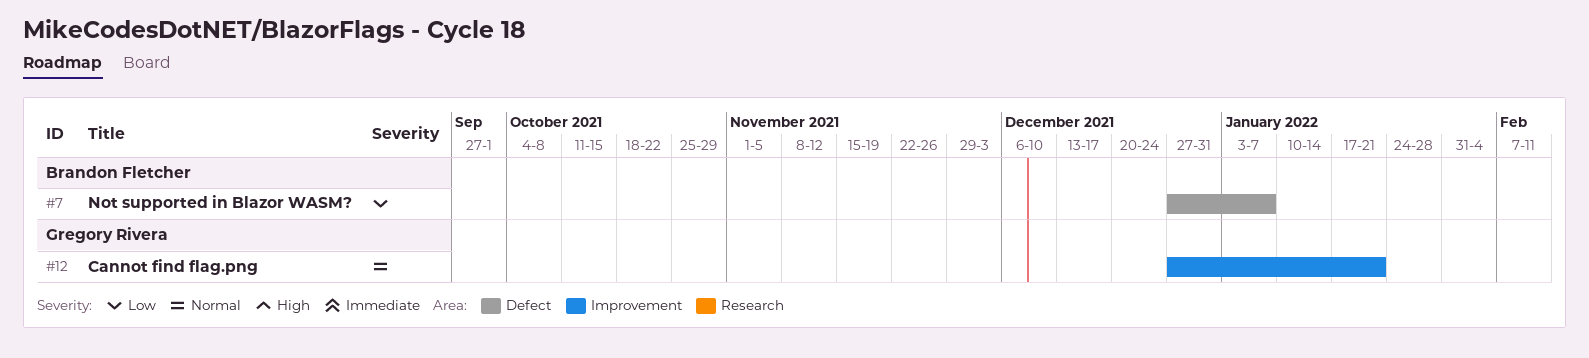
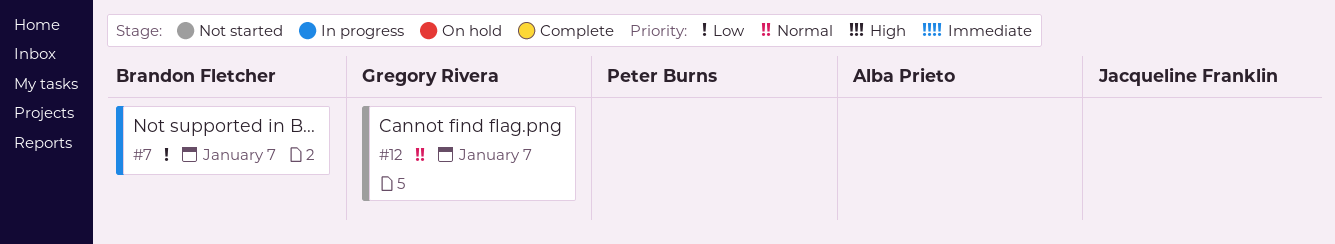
#12, due: Jan 21 -> Jan 7

